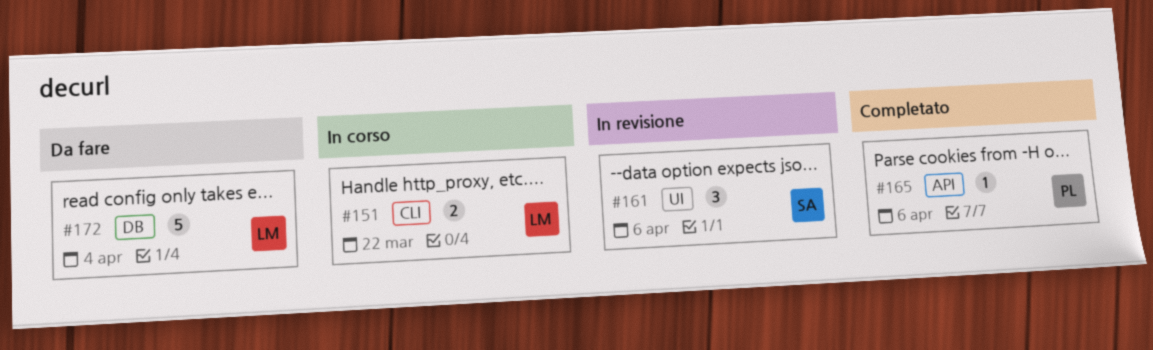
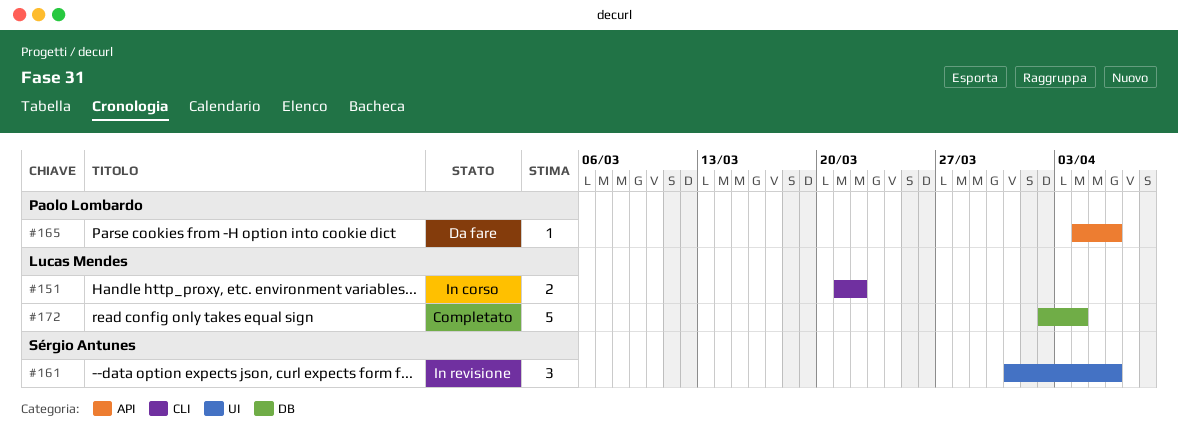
#165, status: Completato -> Da fare
#172, status: Da fare -> Completato

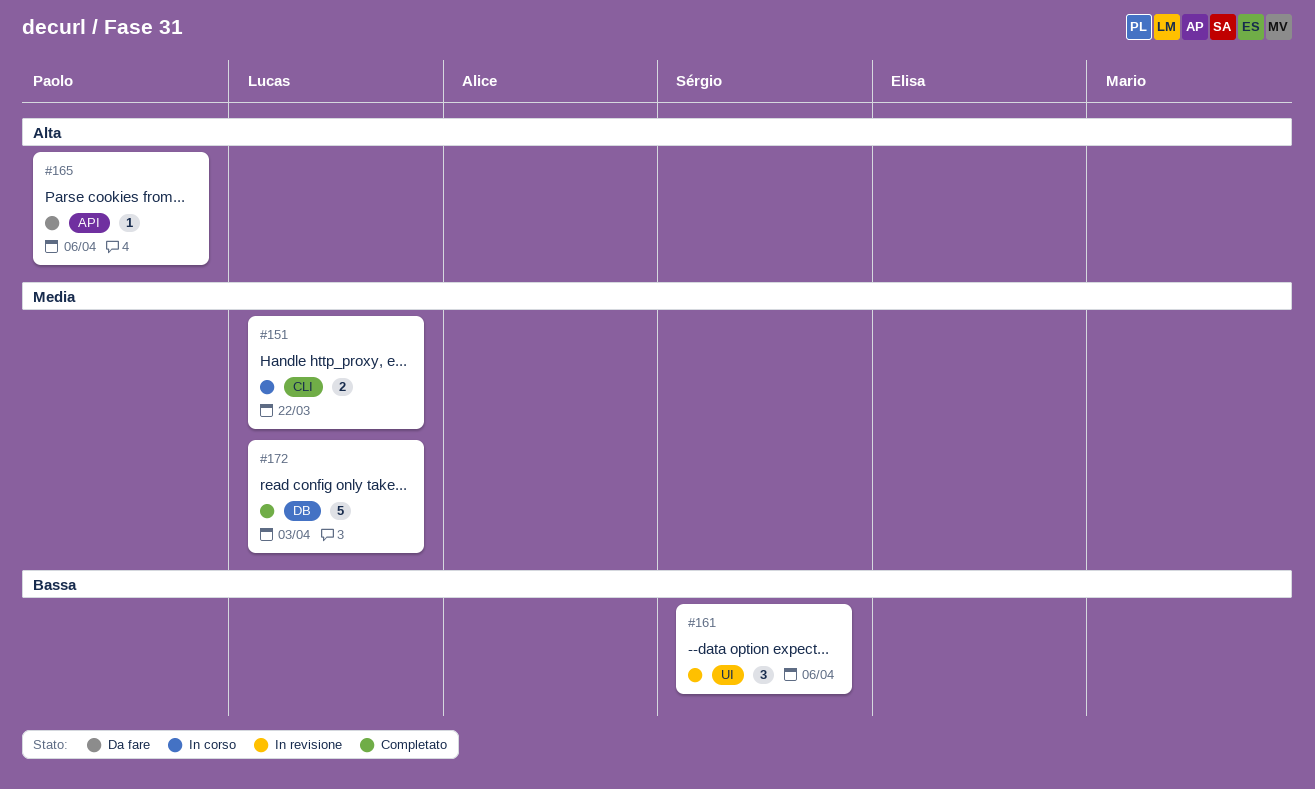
#172, due: Apr 4 -> Apr 3

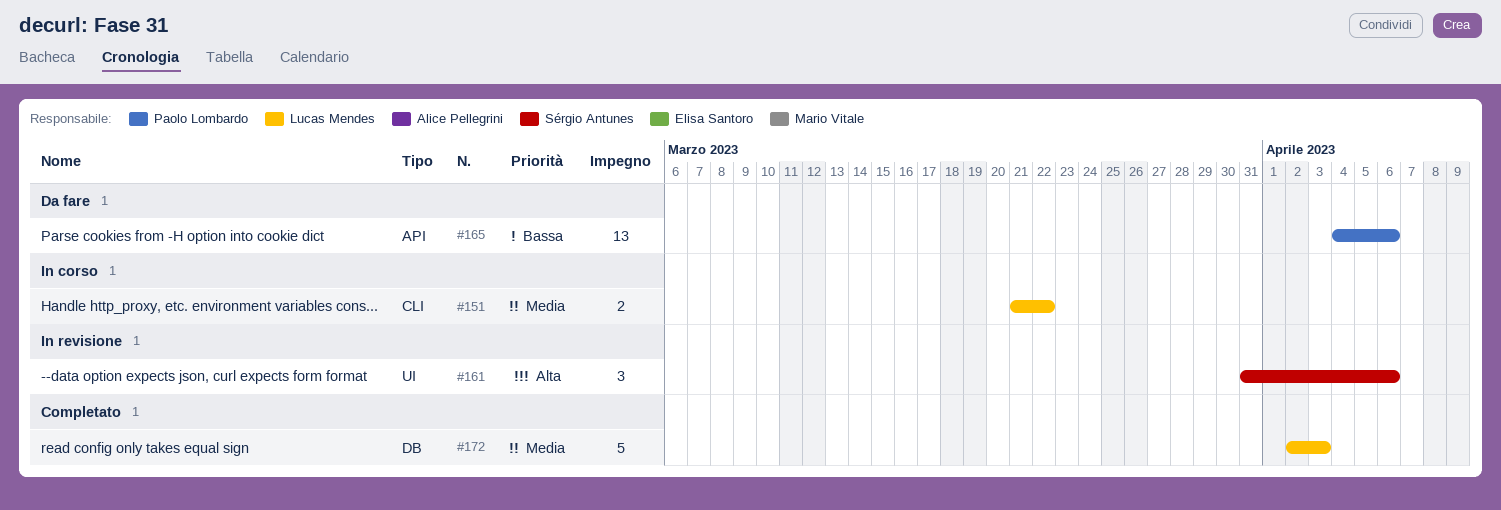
#161, priority: Bassa -> Alta
#165, priority: Alta -> Bassa
#165, estimate: 1 -> 13

